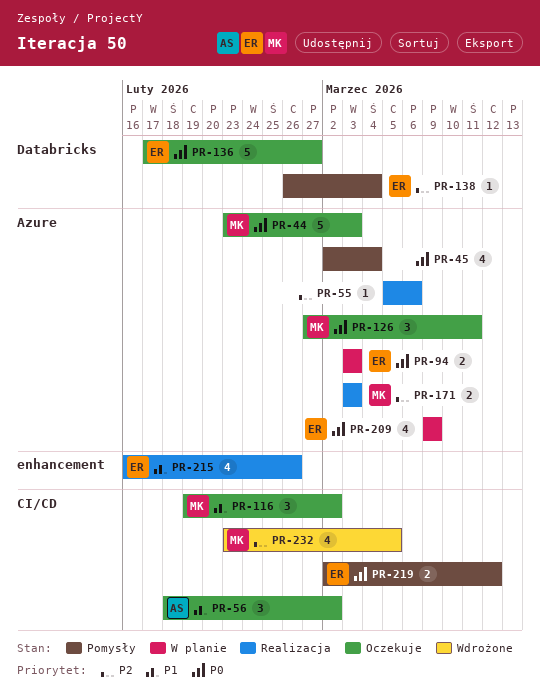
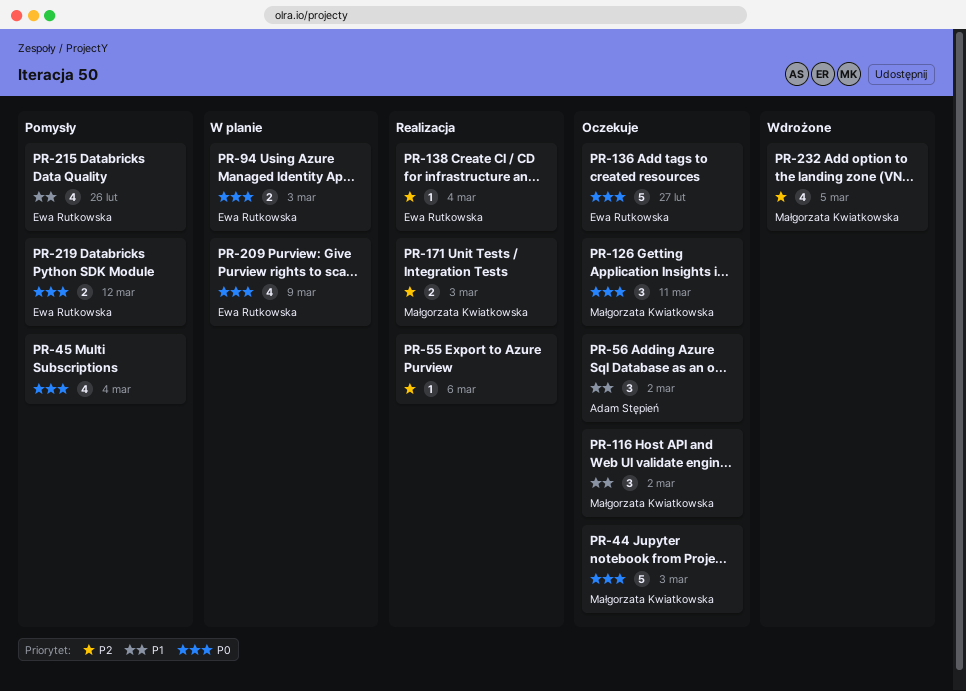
PR-138, status: Pomysły -> Realizacja
PR-215, status: Realizacja -> Pomysły

